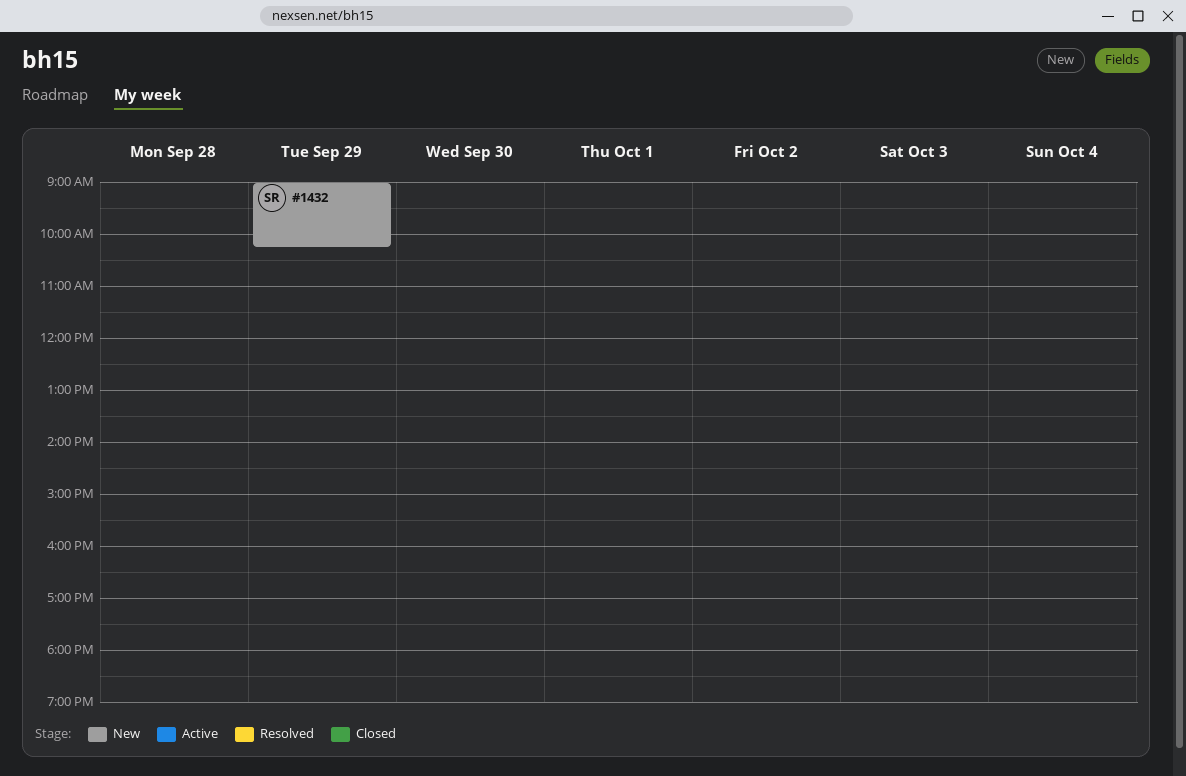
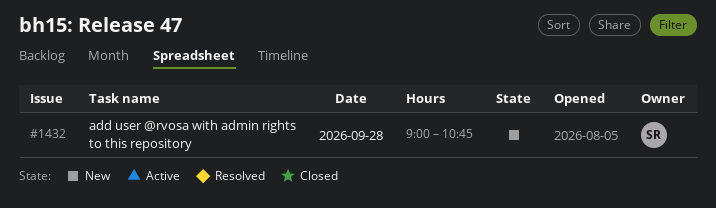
#1432, day: Sep 29 -> Sep 28
#1432, ends: 10:15 -> 10:45

